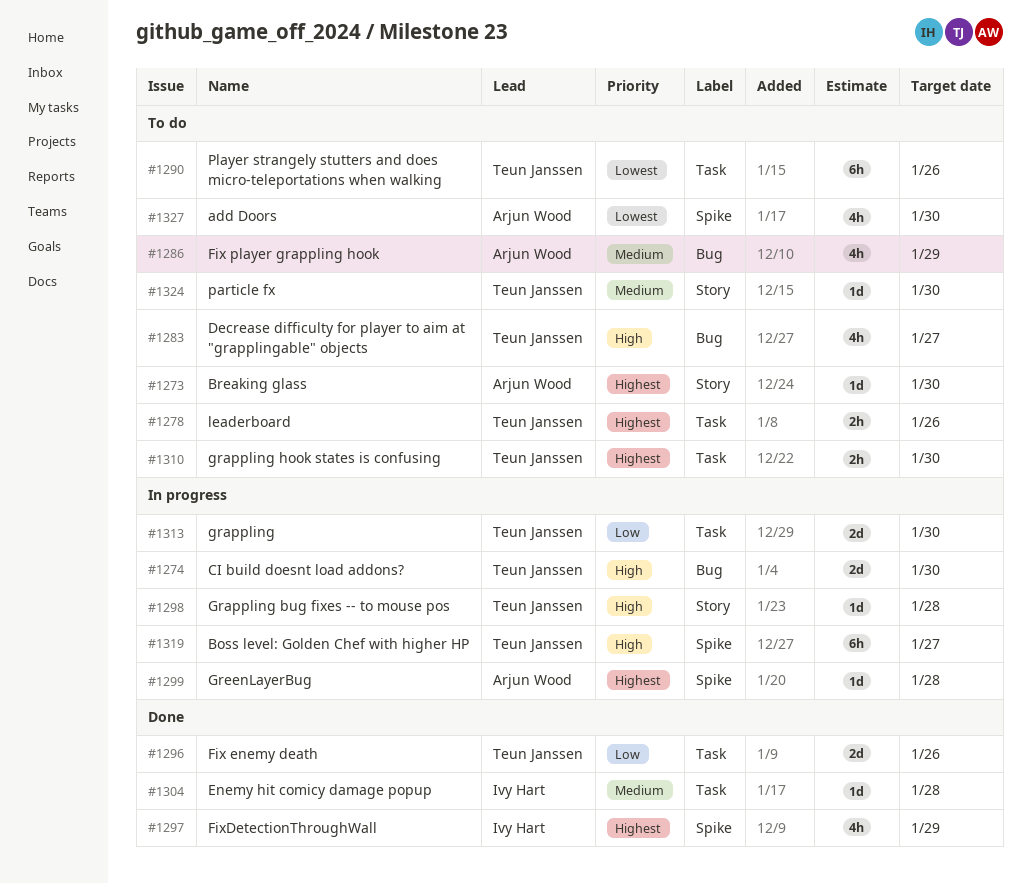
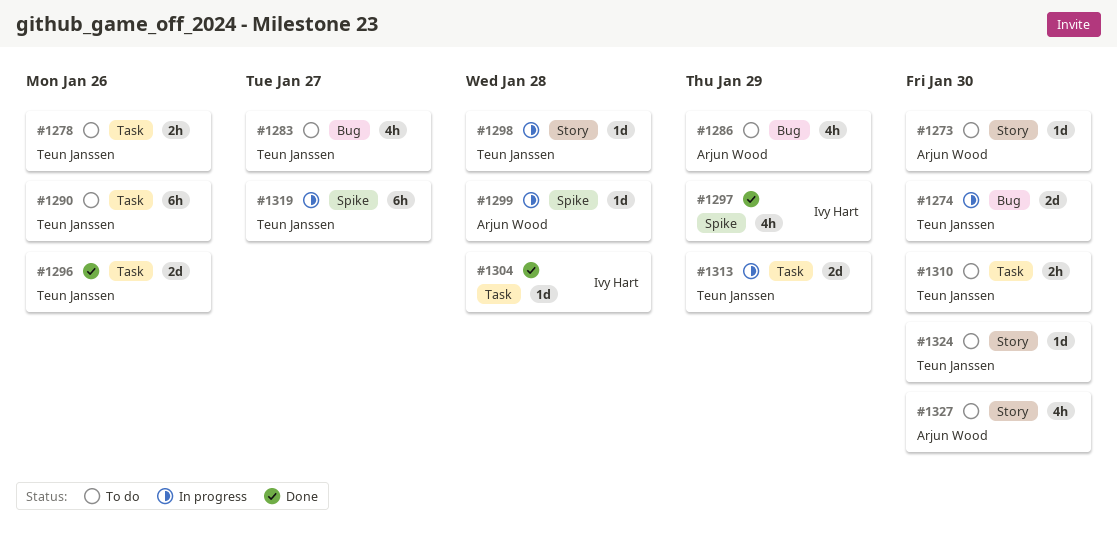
#1313, due: Jan 30 -> Jan 29
#1327, label: Spike -> Story

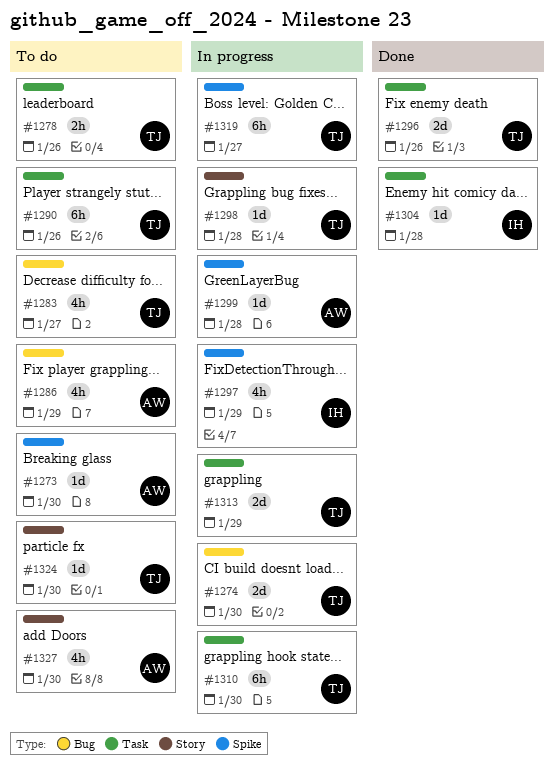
#1273, label: Story -> Spike
#1297, status: Done -> In progress
#1310, status: To do -> In progress
#1310, estimate: 2h -> 6h

